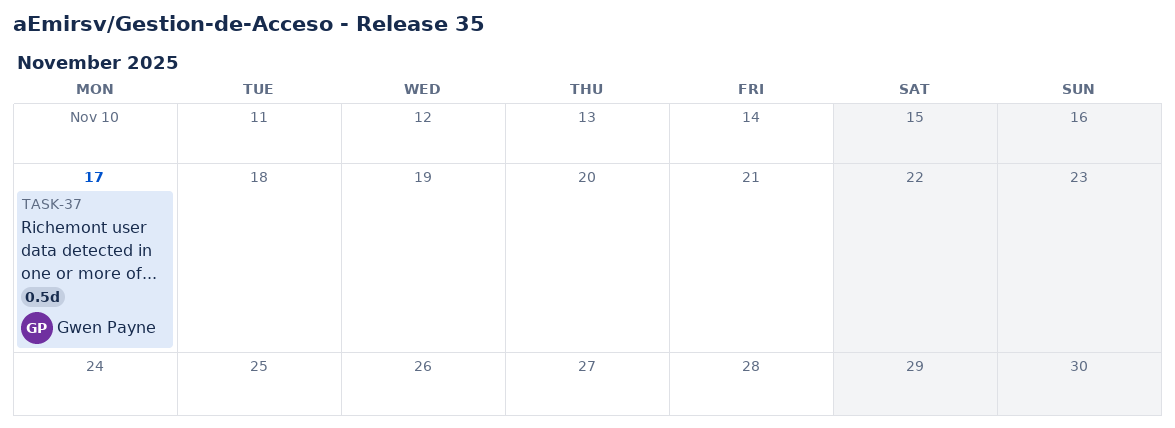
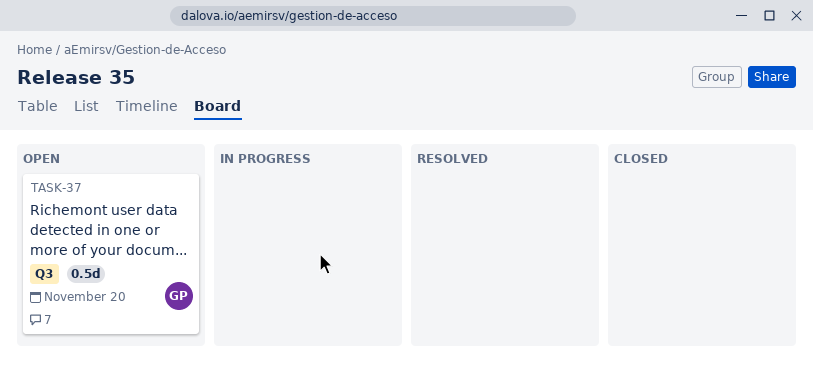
TASK-37, due: Nov 17 -> Nov 20

